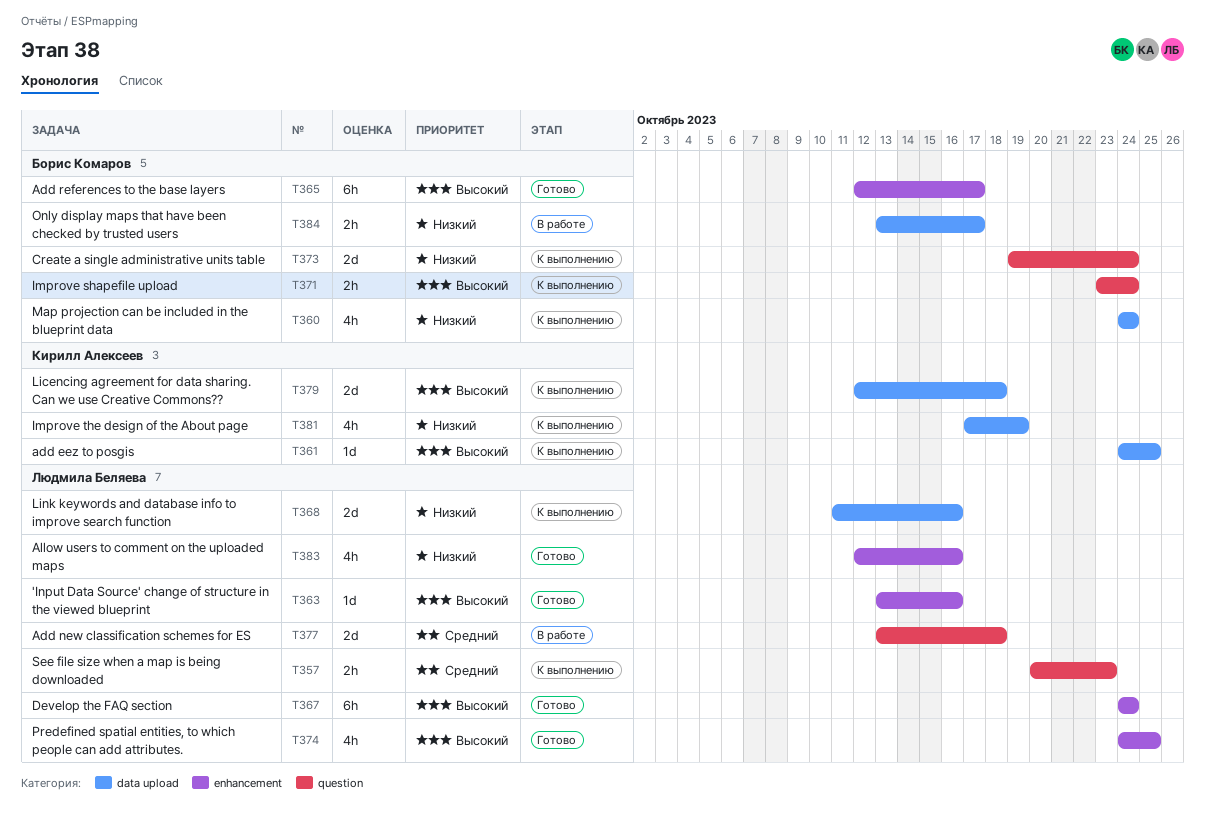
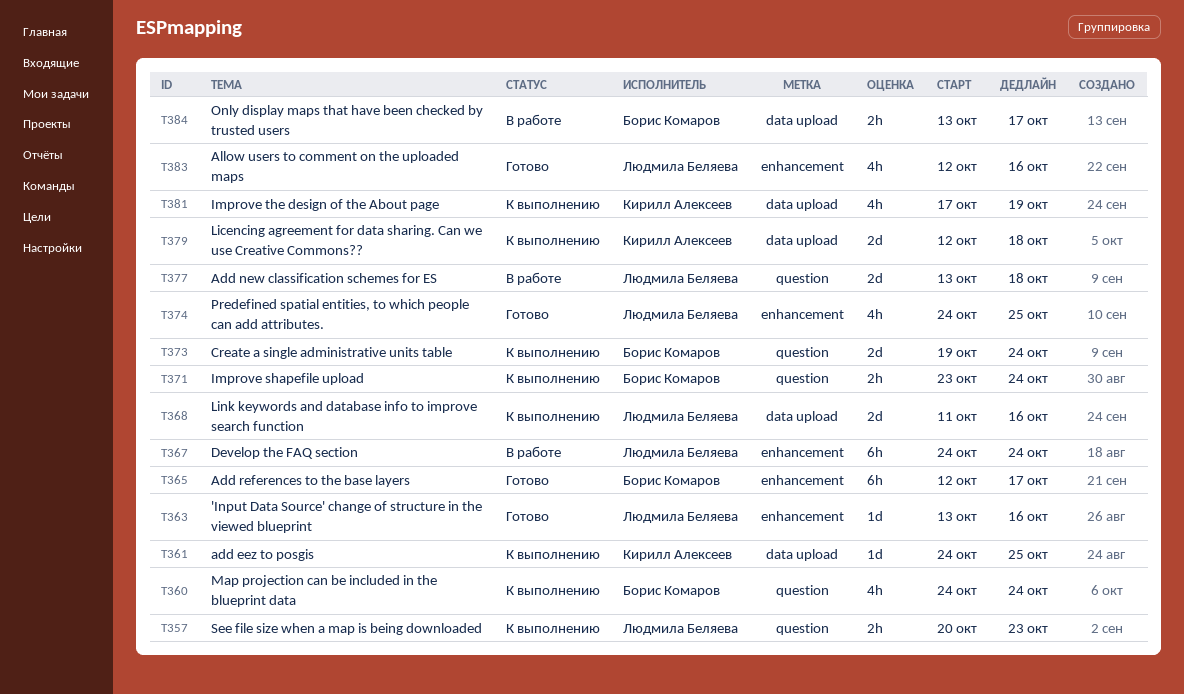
T360, label: data upload -> question
T367, status: Готово -> В работе

